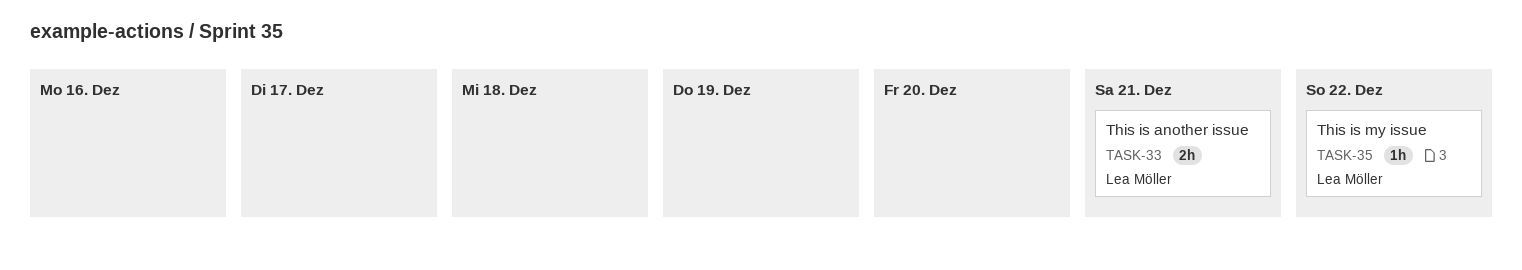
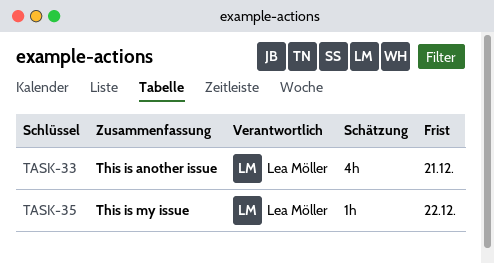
TASK-33, estimate: 2h -> 4h

